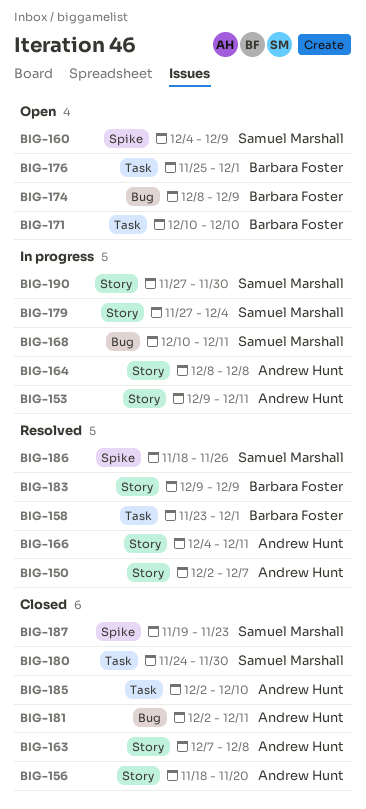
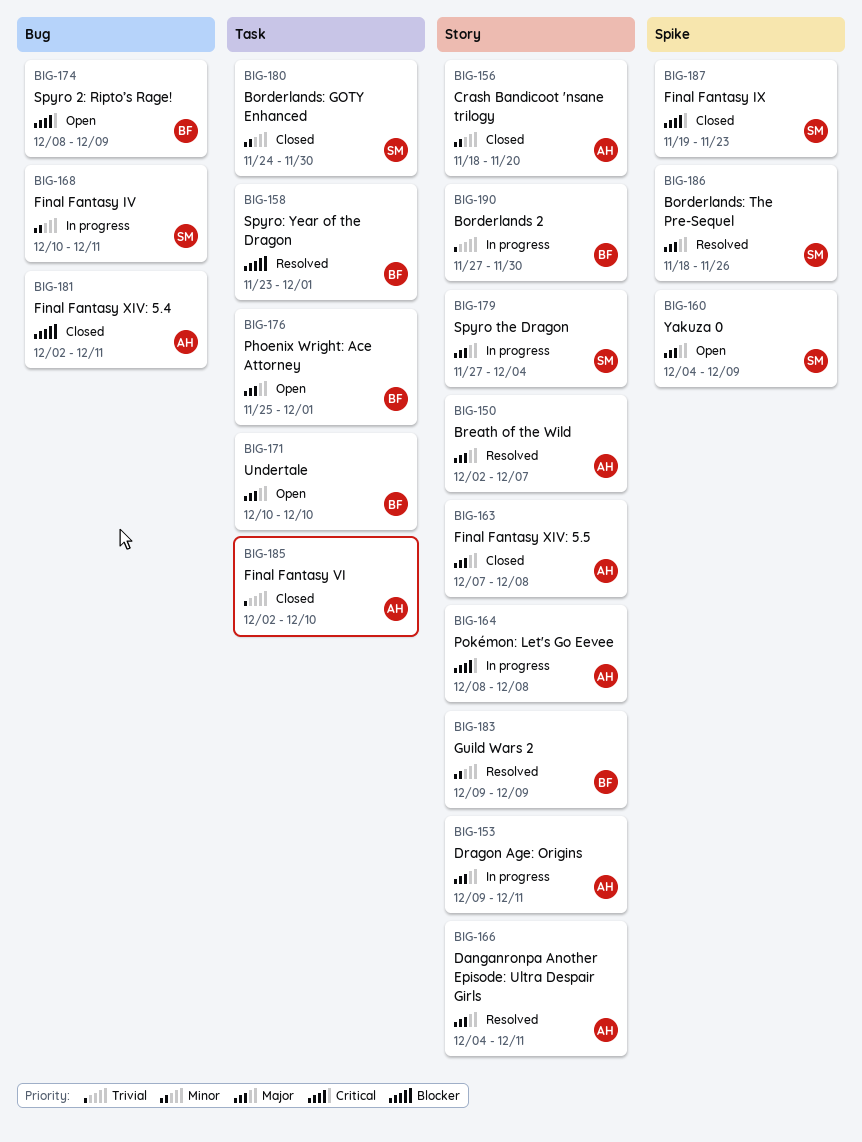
BIG-190, owner: Samuel Marshall -> Barbara Foster

